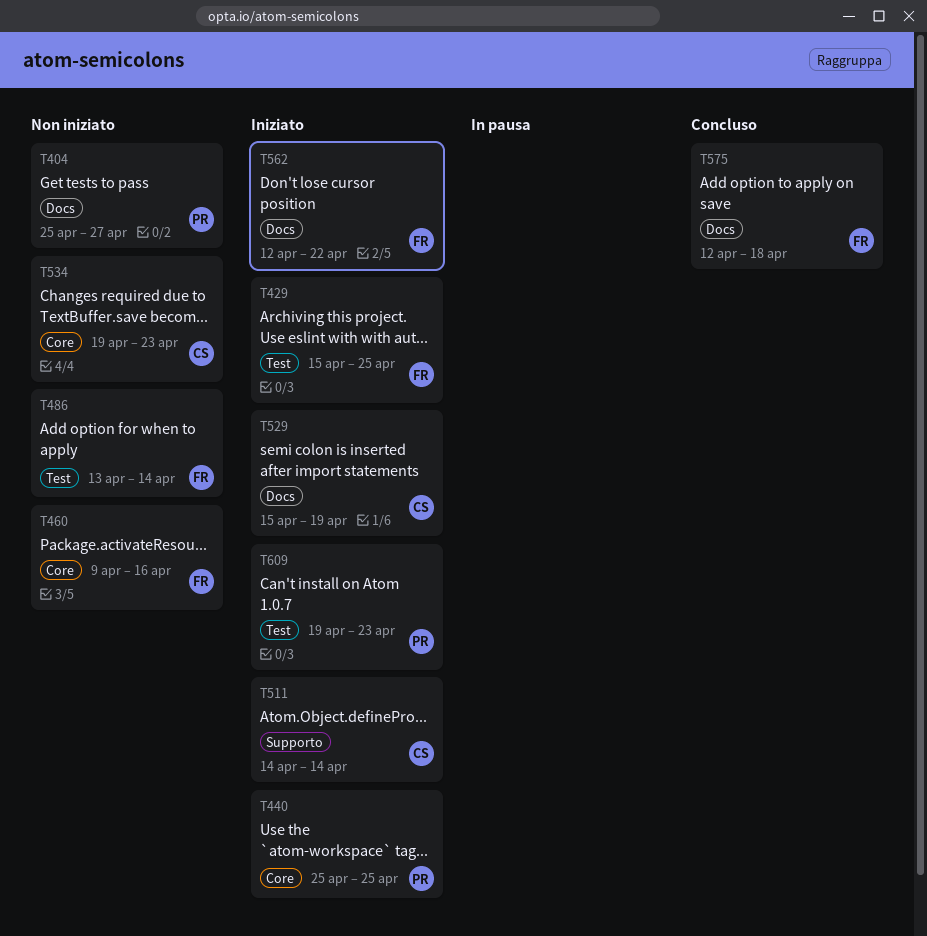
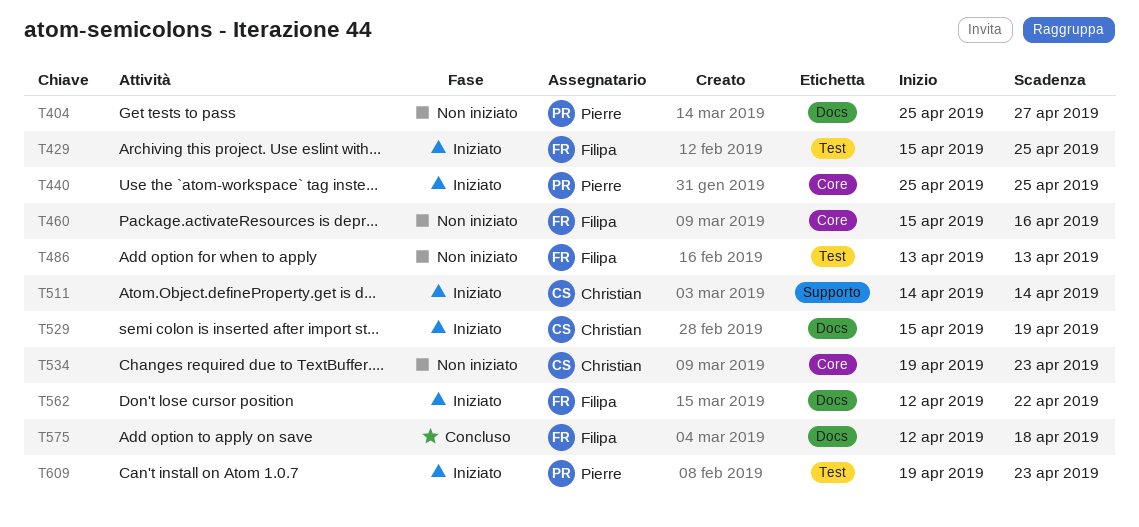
T460, start: Apr 9 -> Apr 15
T486, due: Apr 14 -> Apr 13

